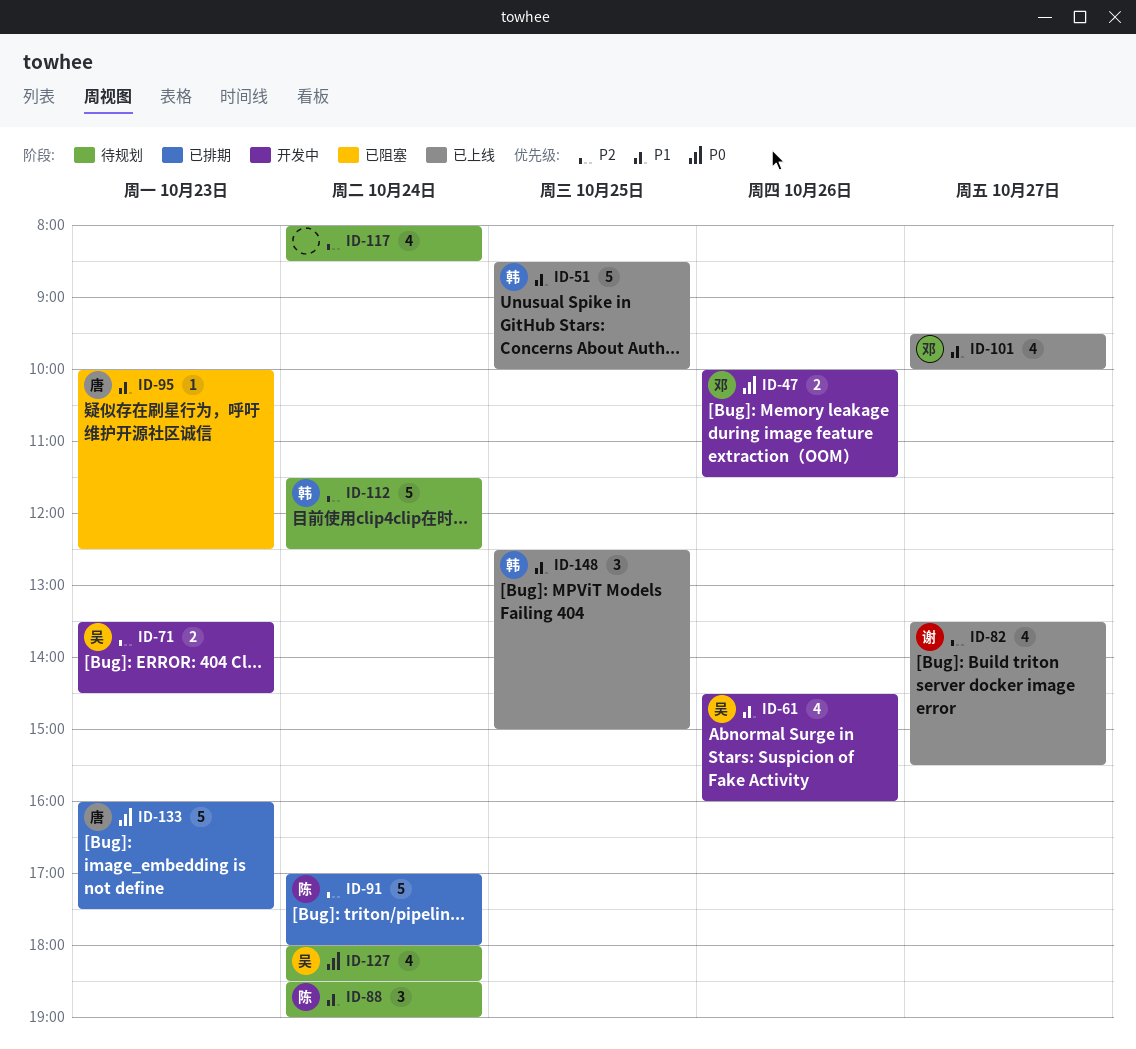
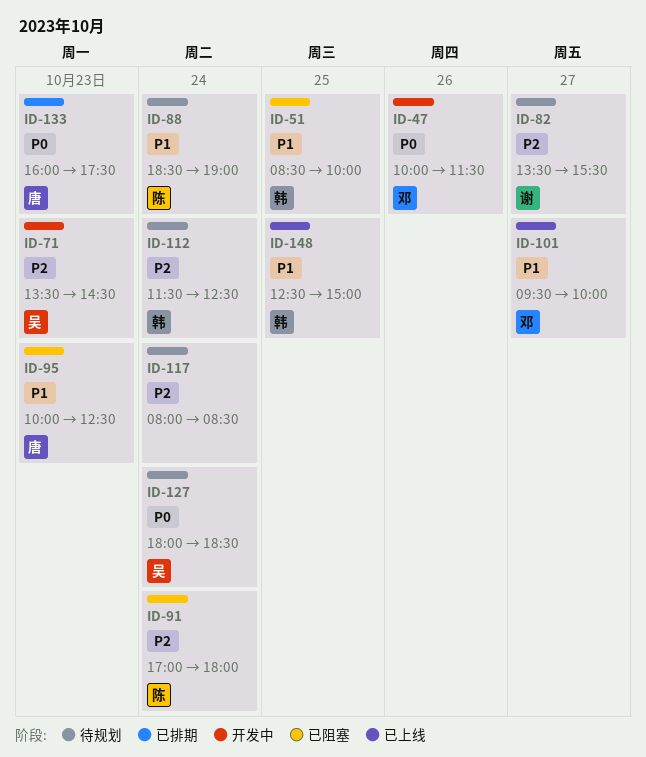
ID-51, status: 已上线 -> 已阻塞
ID-61: present -> none
ID-82, status: 已上线 -> 待规划
ID-91, status: 已排期 -> 已阻塞

